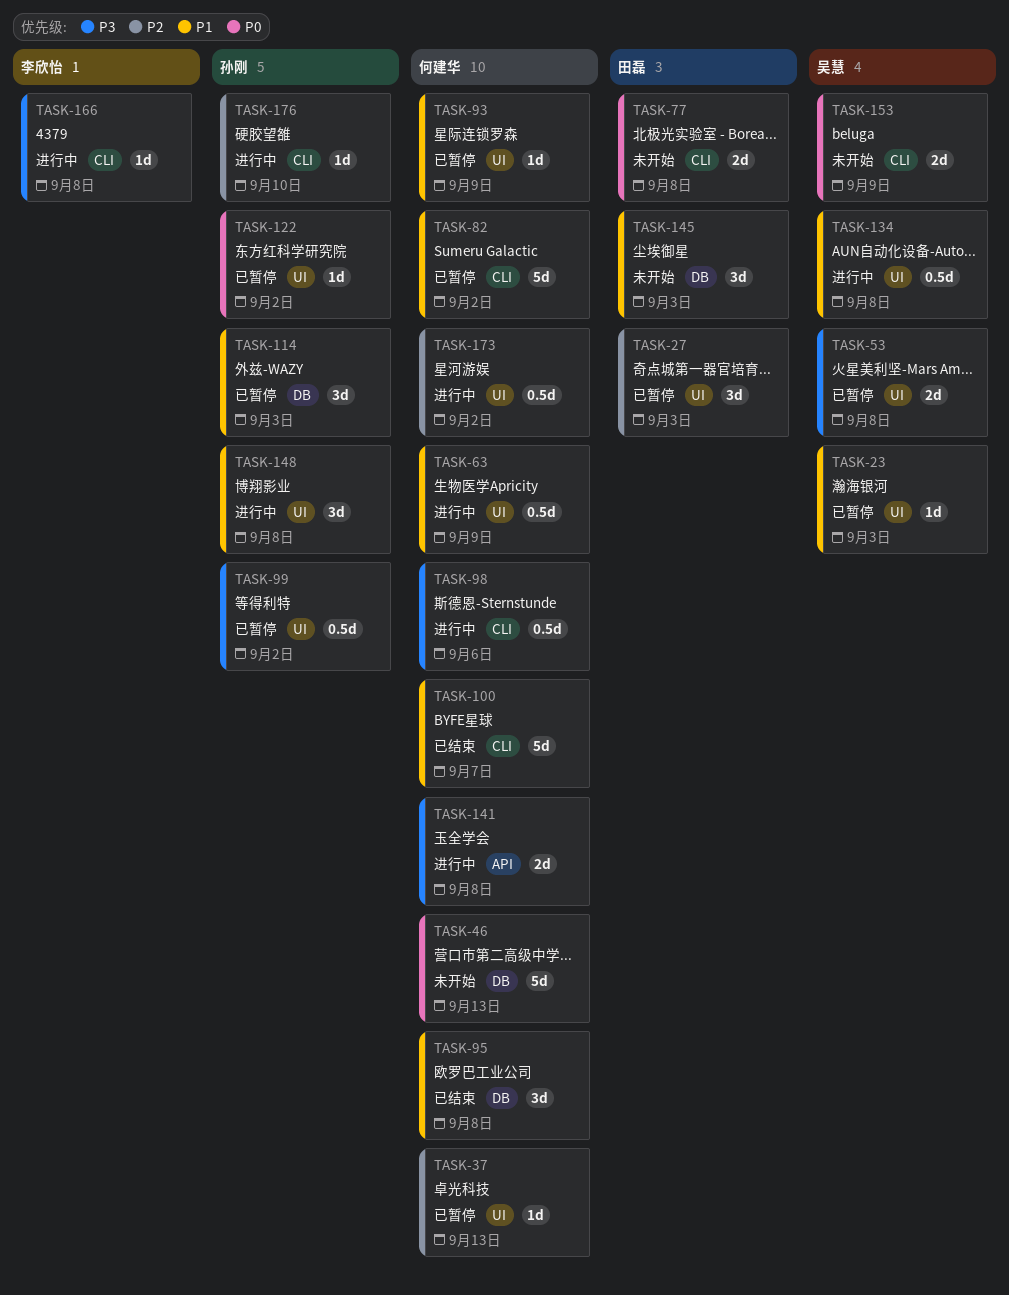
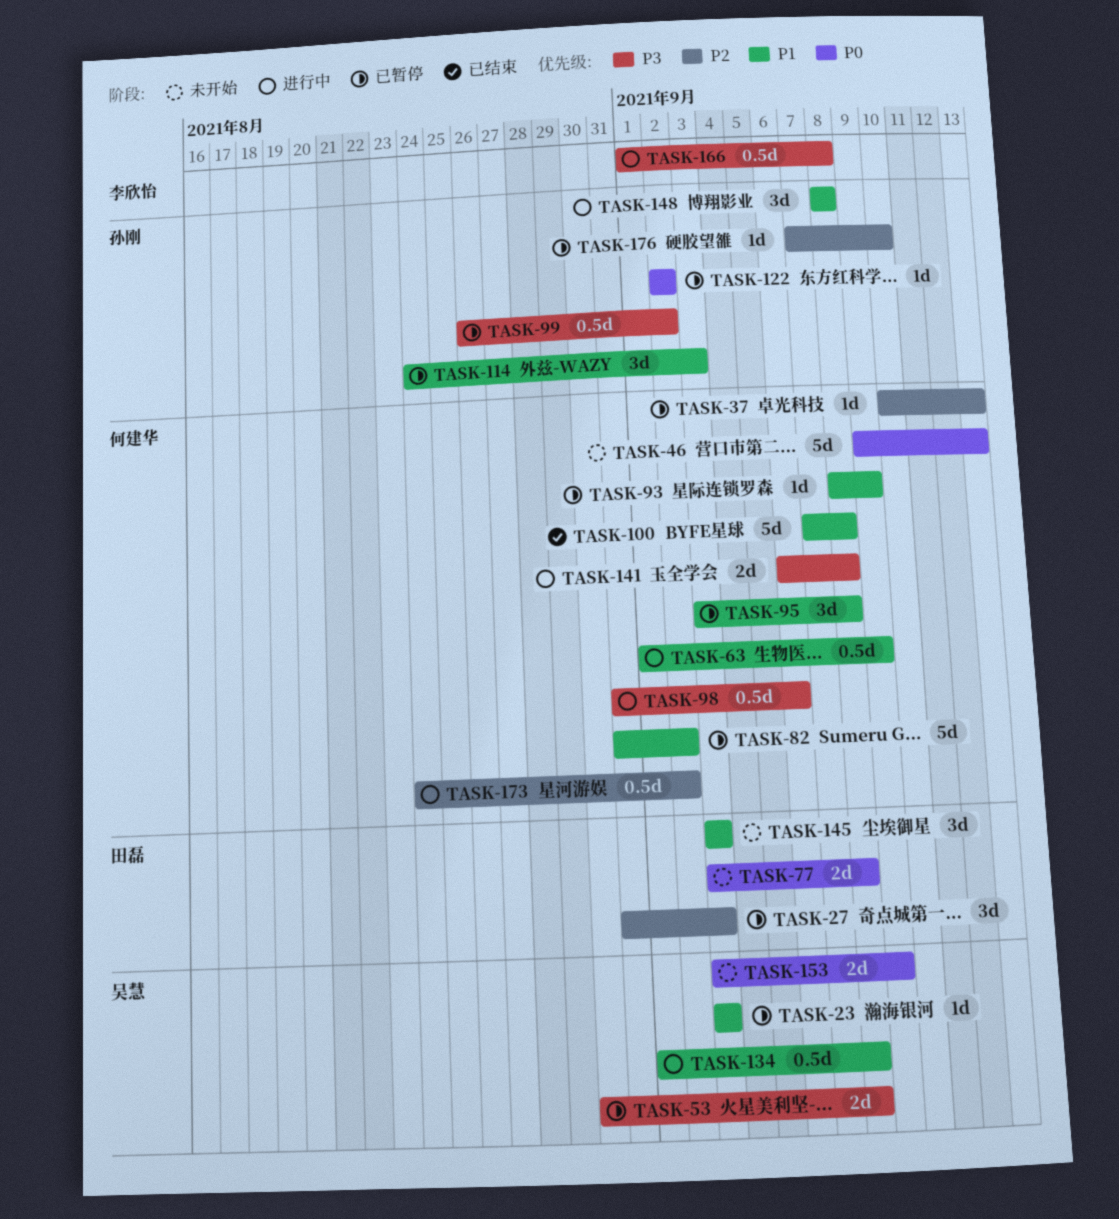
TASK-95, status: 已结束 -> 已暂停
TASK-100, due: Sep 7 -> Sep 8
TASK-166, estimate: 1d -> 0.5d
TASK-176, status: 进行中 -> 已暂停

